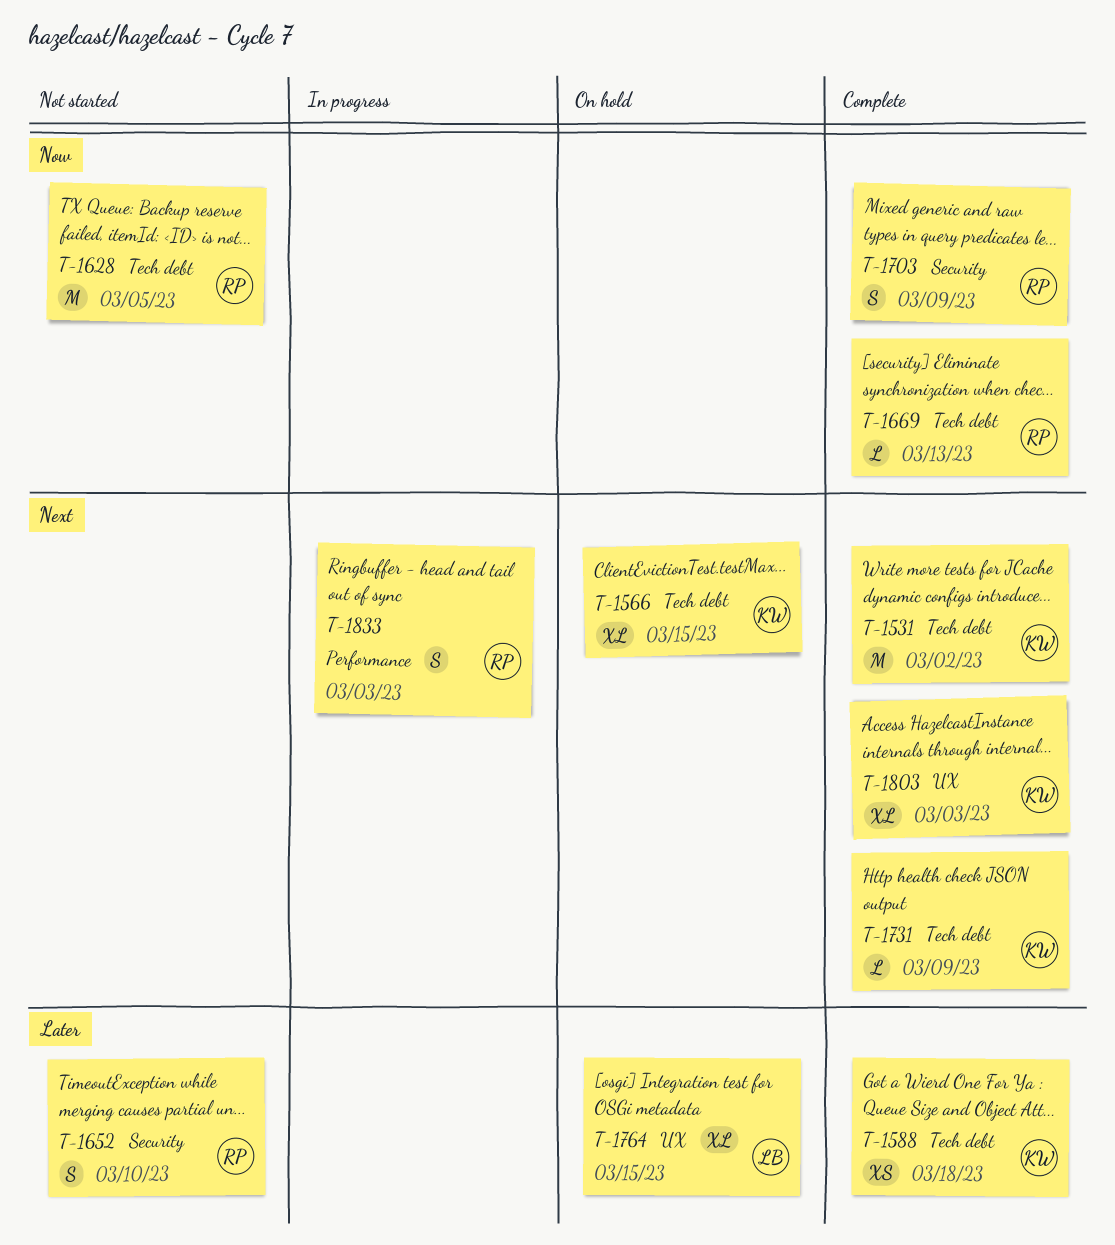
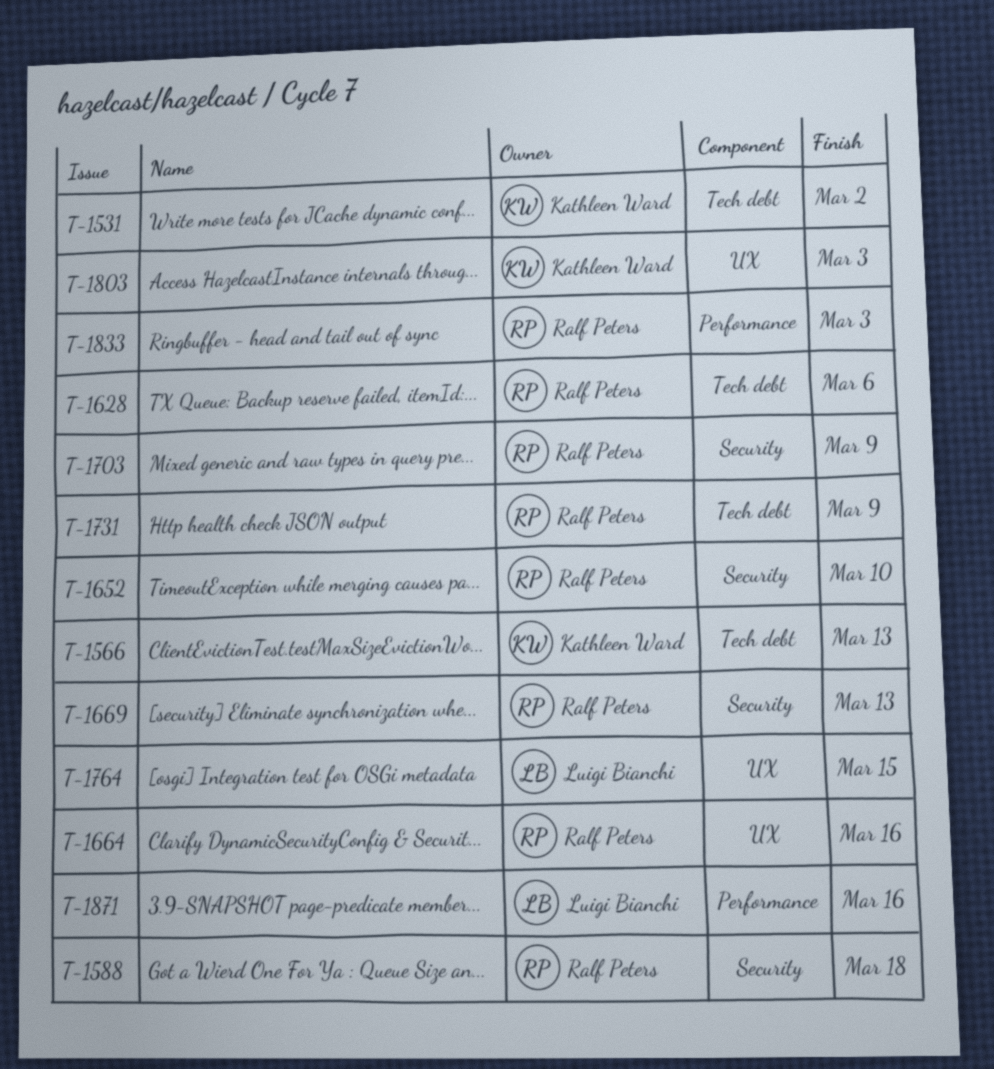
T-1566, due: Mar 15 -> Mar 13
T-1588, owner: Kathleen Ward -> Ralf Peters
T-1588, label: Tech debt -> Security
T-1628, due: Mar 5 -> Mar 6
T-1664: none -> present
T-1669, label: Tech debt -> Security
T-1731, owner: Kathleen Ward -> Ralf Peters
T-1871: none -> present

